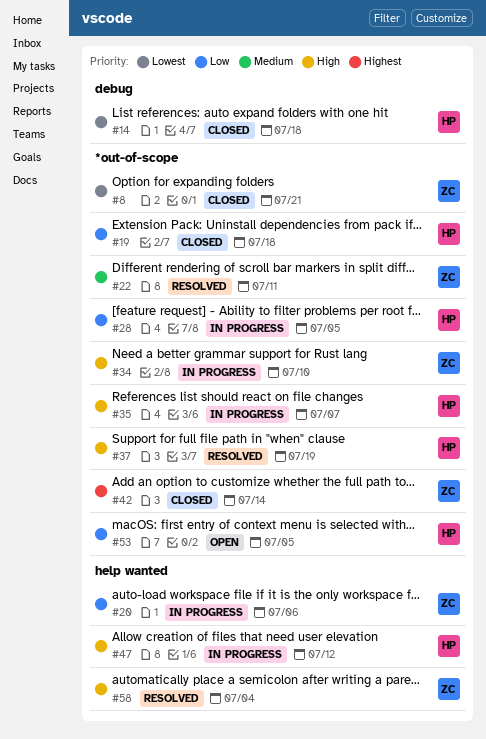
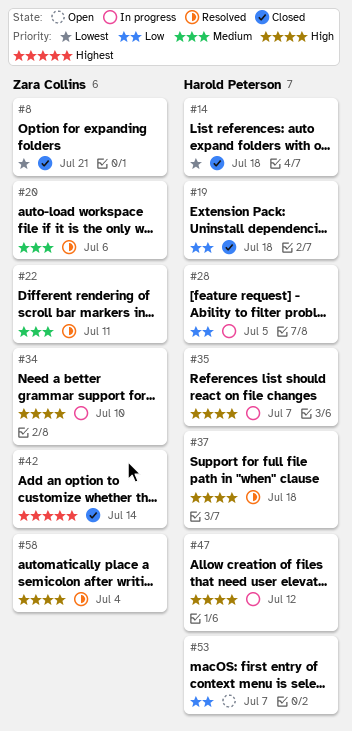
#20, status: In progress -> Resolved
#20, priority: Low -> Medium
#37, due: Jul 19 -> Jul 18
#53, due: Jul 5 -> Jul 7

